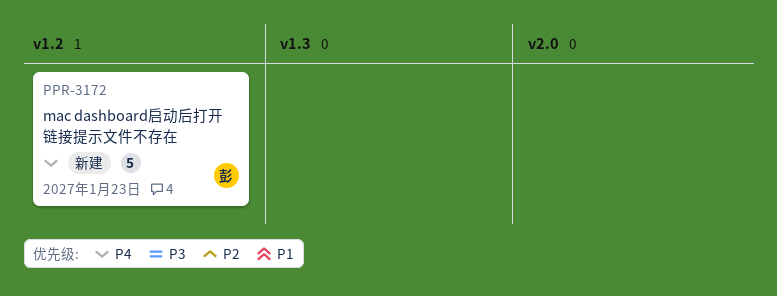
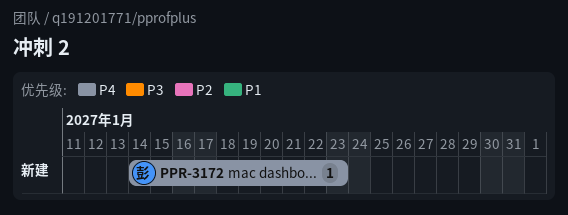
PPR-3172, estimate: 5 -> 1

